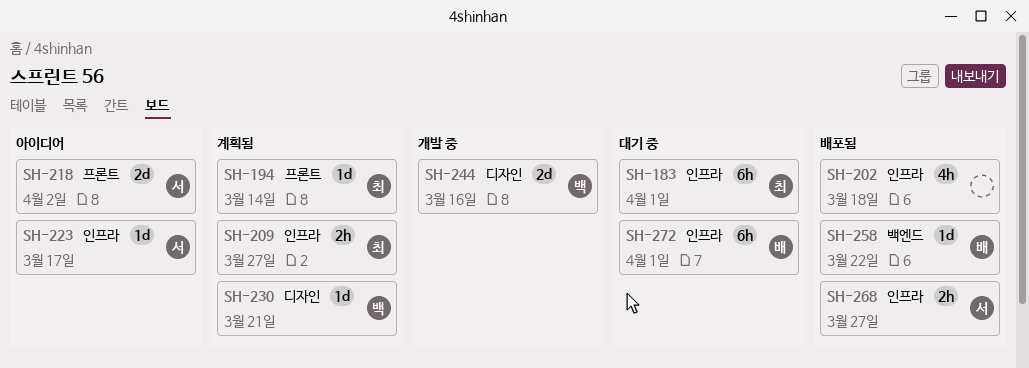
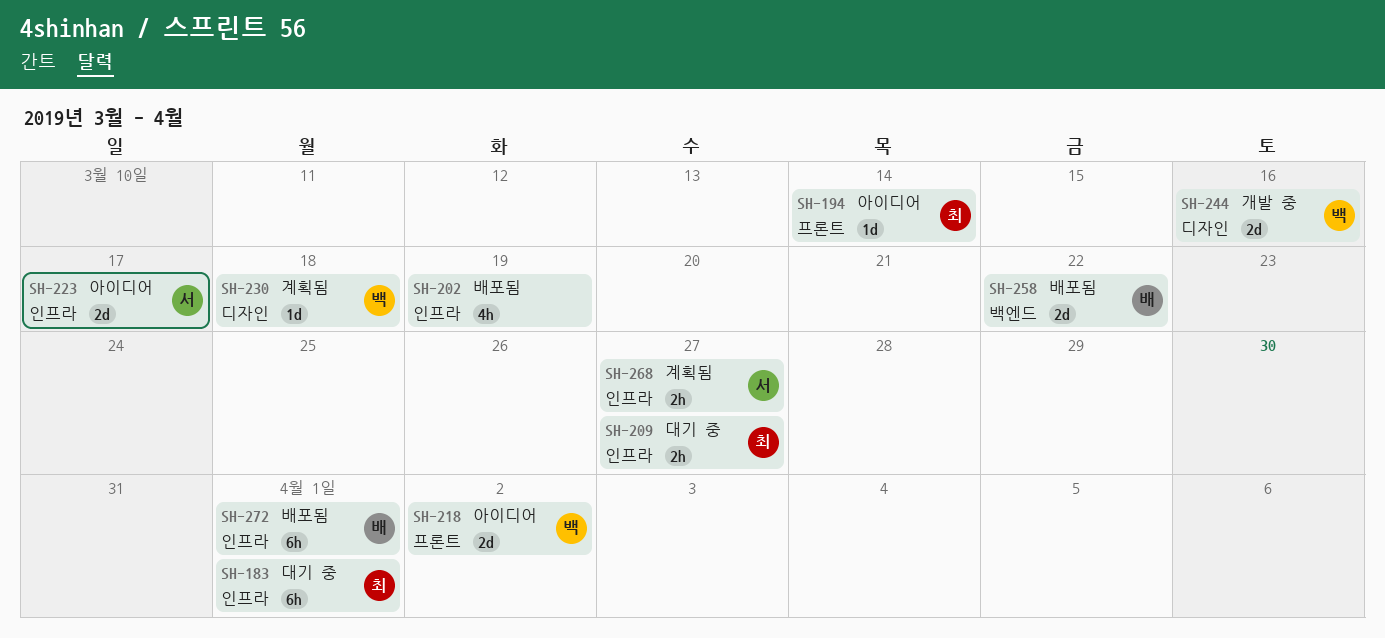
SH-194, status: 계획됨 -> 아이디어
SH-202, due: Mar 18 -> Mar 19
SH-209, status: 계획됨 -> 대기 중
SH-218, owner: 서 -> 백
SH-223, estimate: 1d -> 2d
SH-230, due: Mar 21 -> Mar 18
SH-258, estimate: 1d -> 2d
SH-268, status: 배포됨 -> 계획됨
SH-272, status: 대기 중 -> 배포됨

